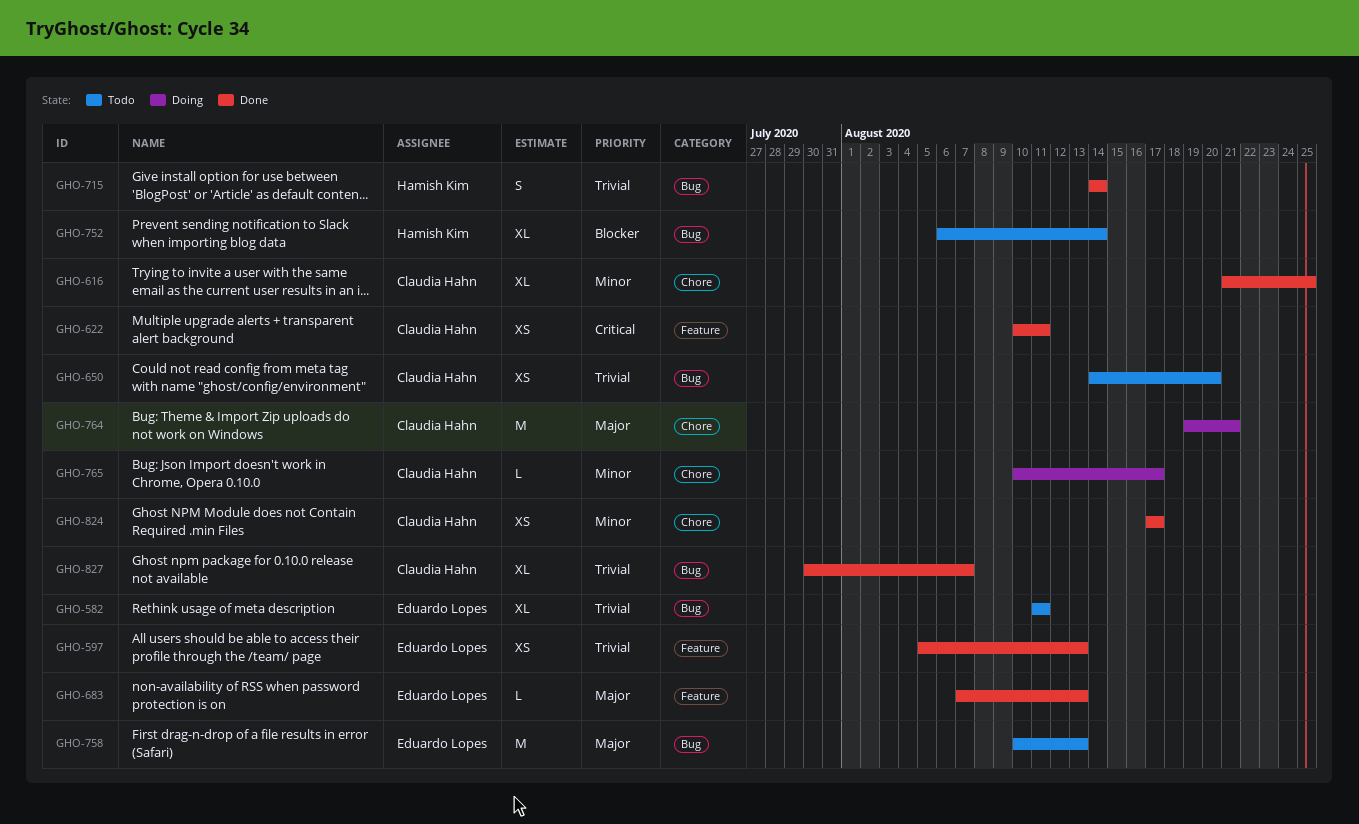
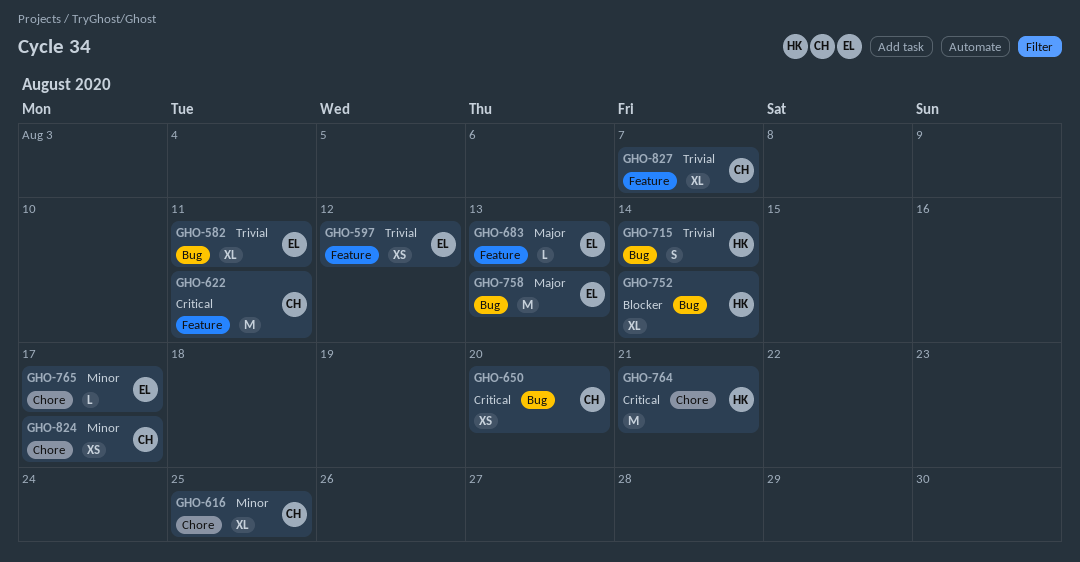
GHO-597, due: Aug 13 -> Aug 12
GHO-622, estimate: XS -> M
GHO-650, priority: Trivial -> Critical
GHO-764, owner: Claudia Hahn -> Hamish Kim
GHO-764, priority: Major -> Critical
GHO-765, owner: Claudia Hahn -> Eduardo Lopes
GHO-827, label: Bug -> Feature

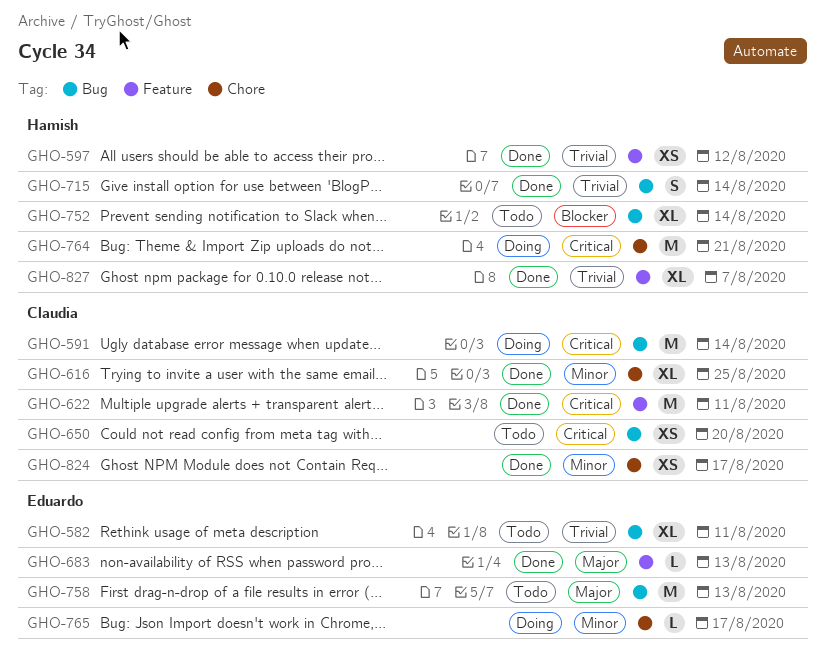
GHO-591: none -> present
GHO-597, owner: Eduardo -> Hamish
GHO-827, owner: Claudia -> Hamish

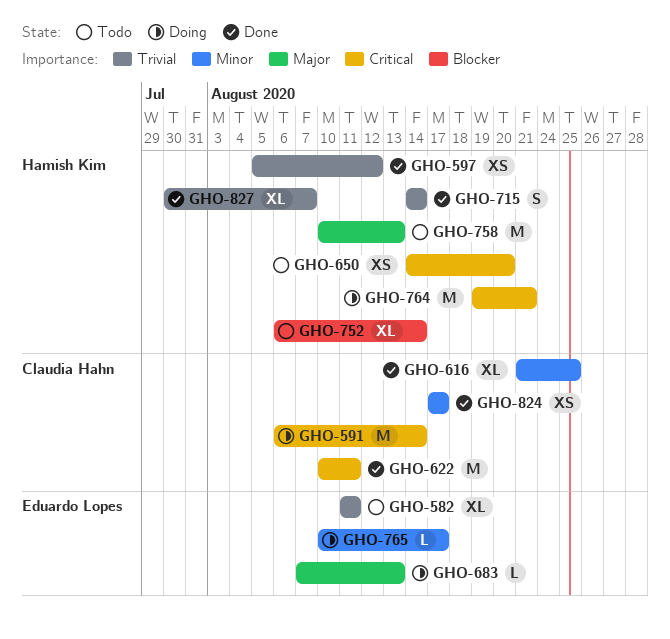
GHO-650, owner: Claudia Hahn -> Hamish Kim
GHO-683, status: Done -> Doing
GHO-758, owner: Eduardo Lopes -> Hamish Kim

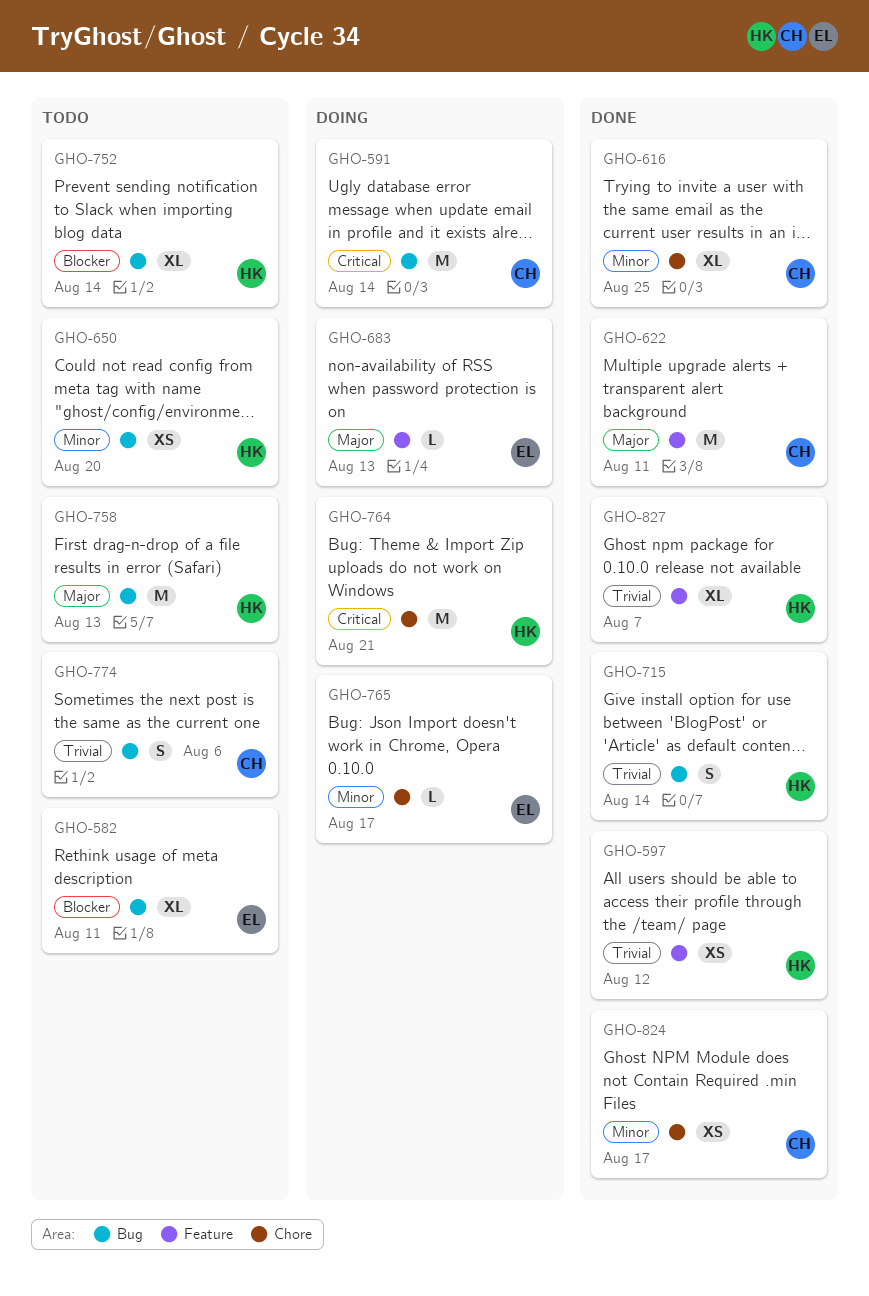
GHO-582, priority: Trivial -> Blocker
GHO-622, priority: Critical -> Major
GHO-650, priority: Critical -> Minor
GHO-774: none -> present

